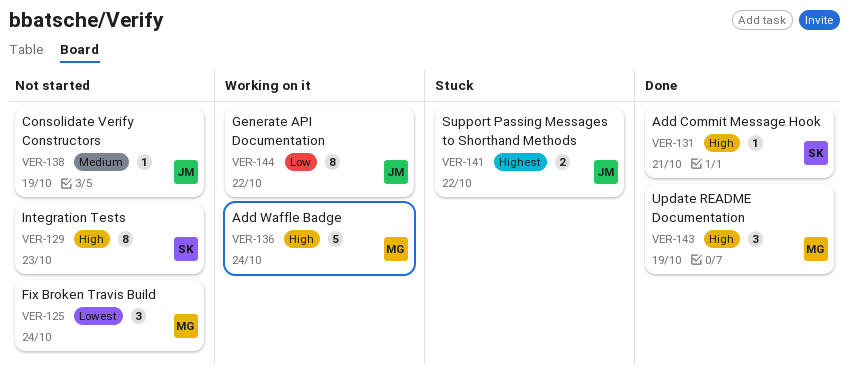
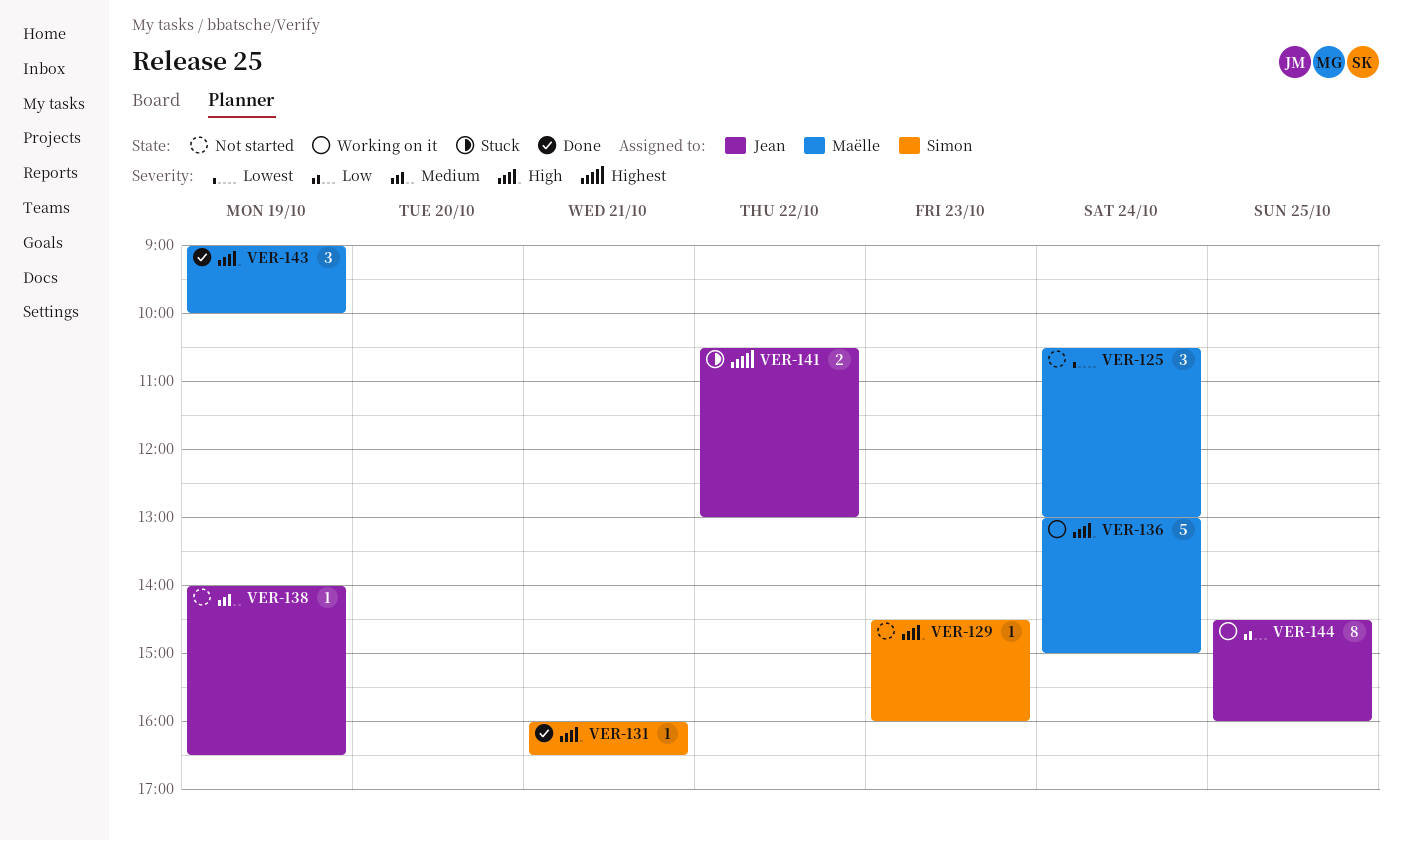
VER-129, estimate: 8 -> 1
VER-144, day: Oct 22 -> Oct 25

